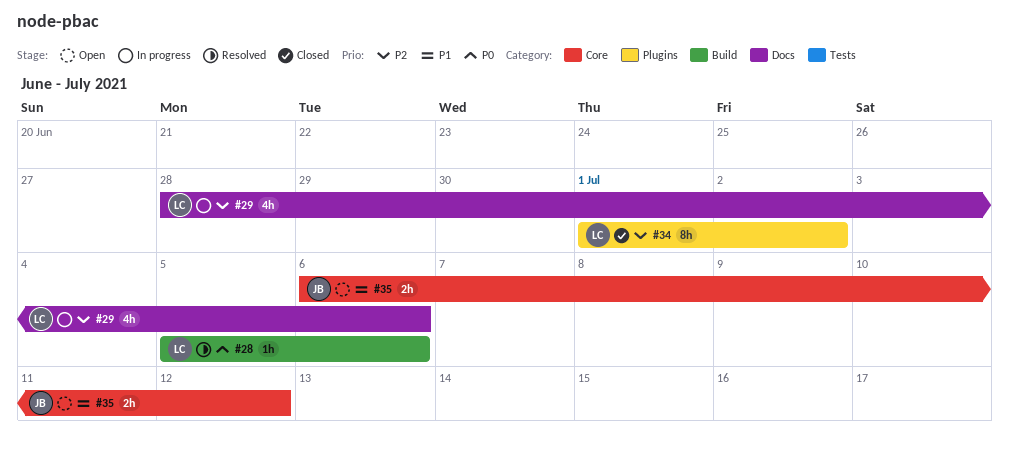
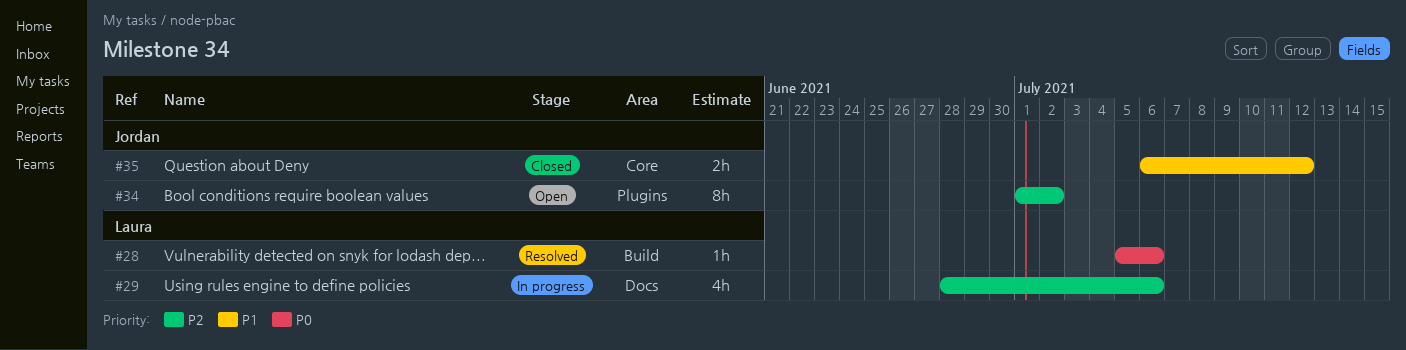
#34, status: Closed -> Open
#34, owner: Laura -> Jordan
#35, status: Open -> Closed

